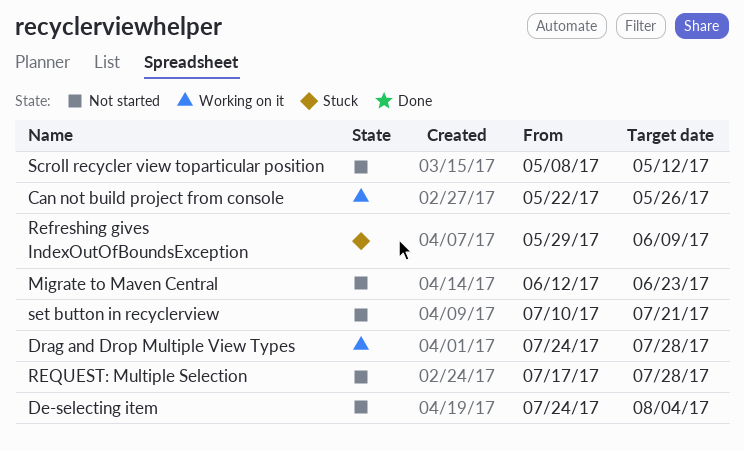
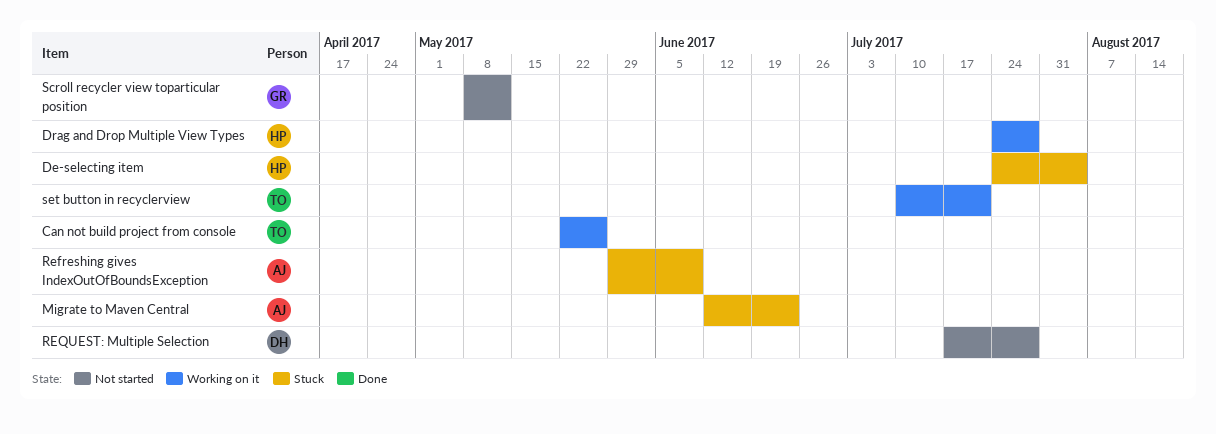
De-selecting item, status: Not started -> Stuck
Migrate to Maven Central, status: Not started -> Stuck
set button in recyclerview, status: Not started -> Working on it

